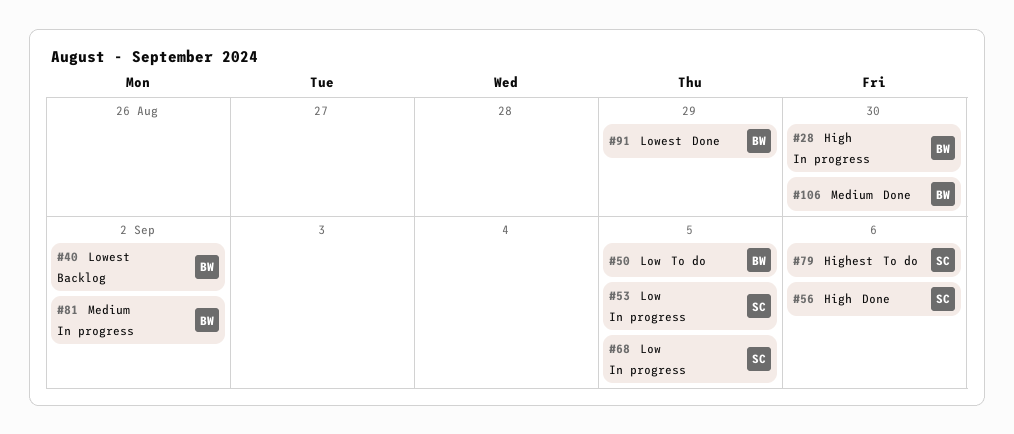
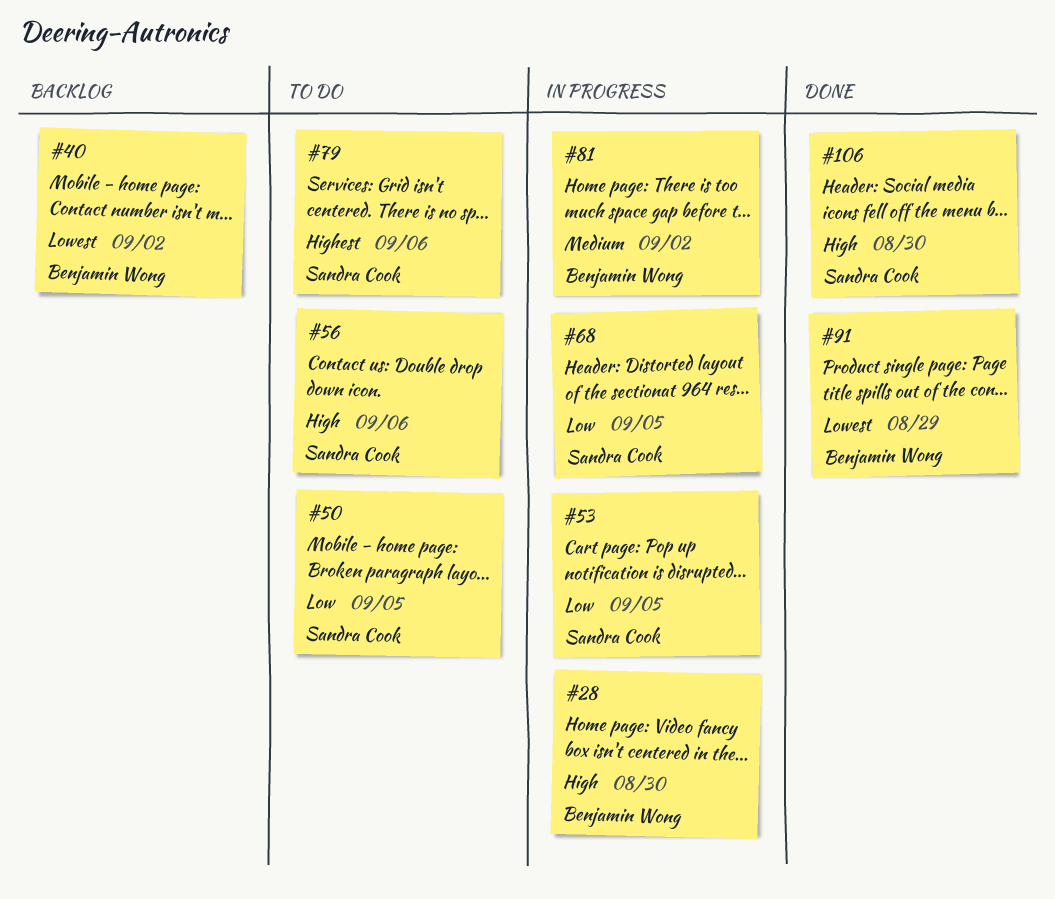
#50, owner: Benjamin Wong -> Sandra Cook
#56, status: Done -> To do
#106, owner: Benjamin Wong -> Sandra Cook
#106, priority: Medium -> High

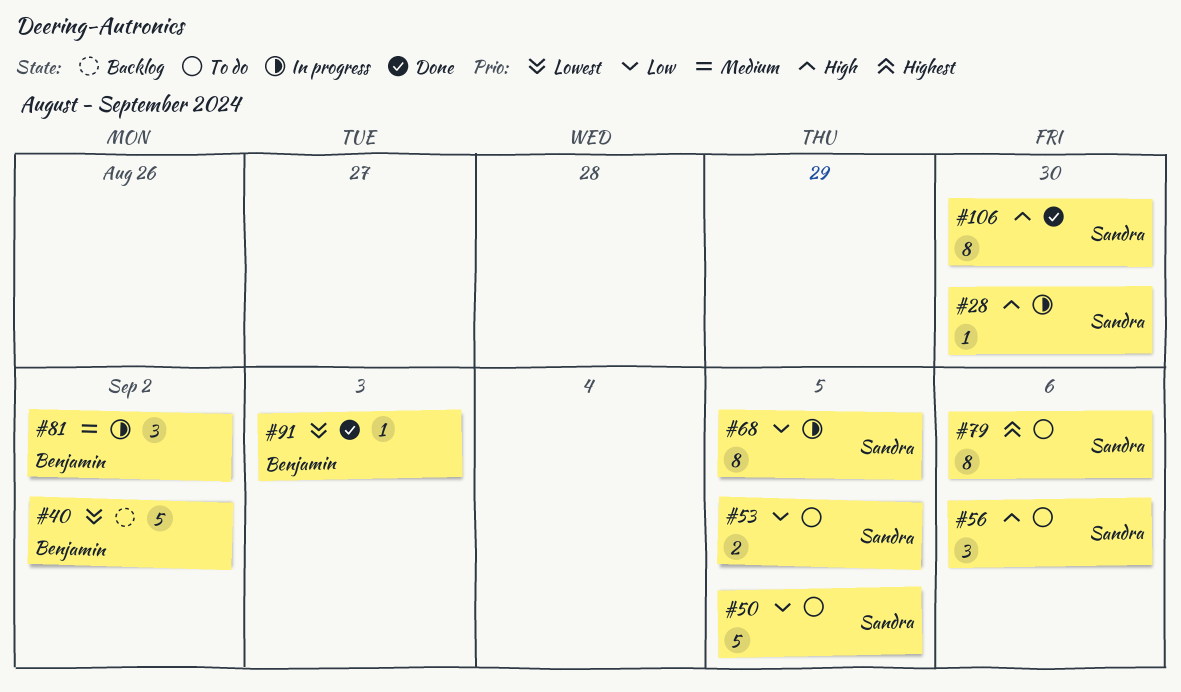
#28, owner: Benjamin Wong -> Sandra Cook
#53, status: In progress -> To do
#91, due: Aug 29 -> Sep 3

